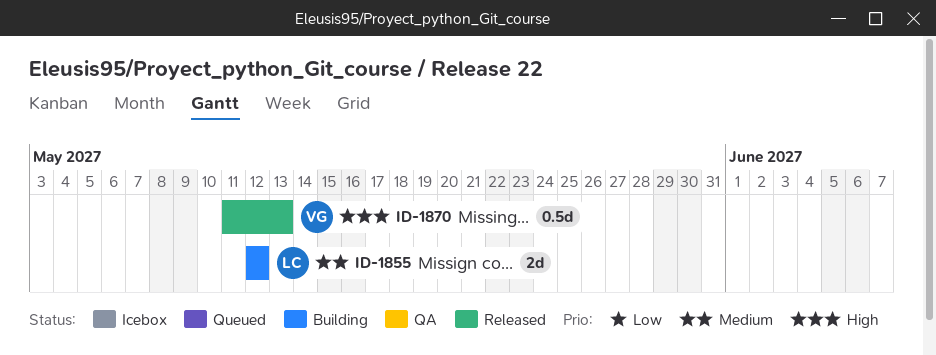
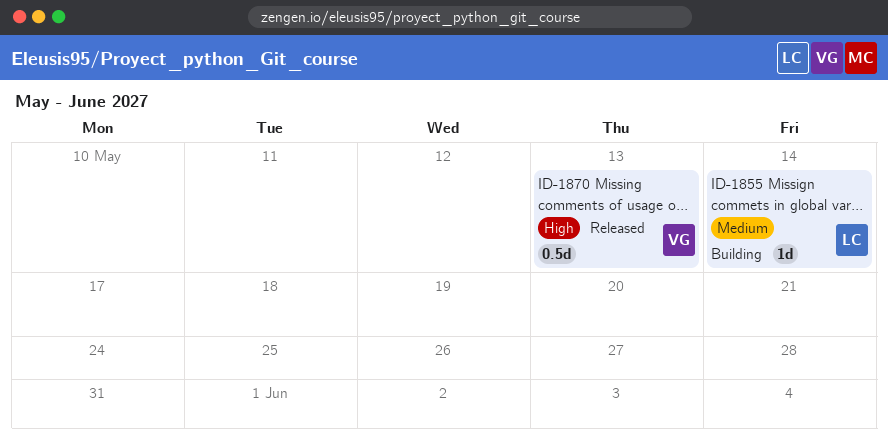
ID-1855, estimate: 2d -> 1d
ID-1855, due: May 12 -> May 14

